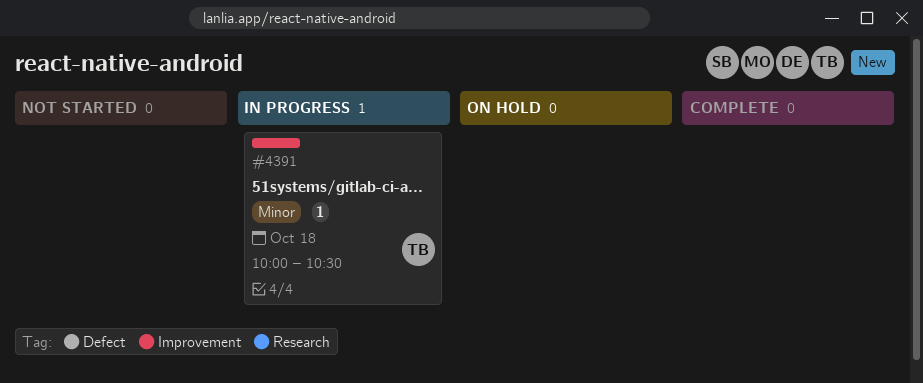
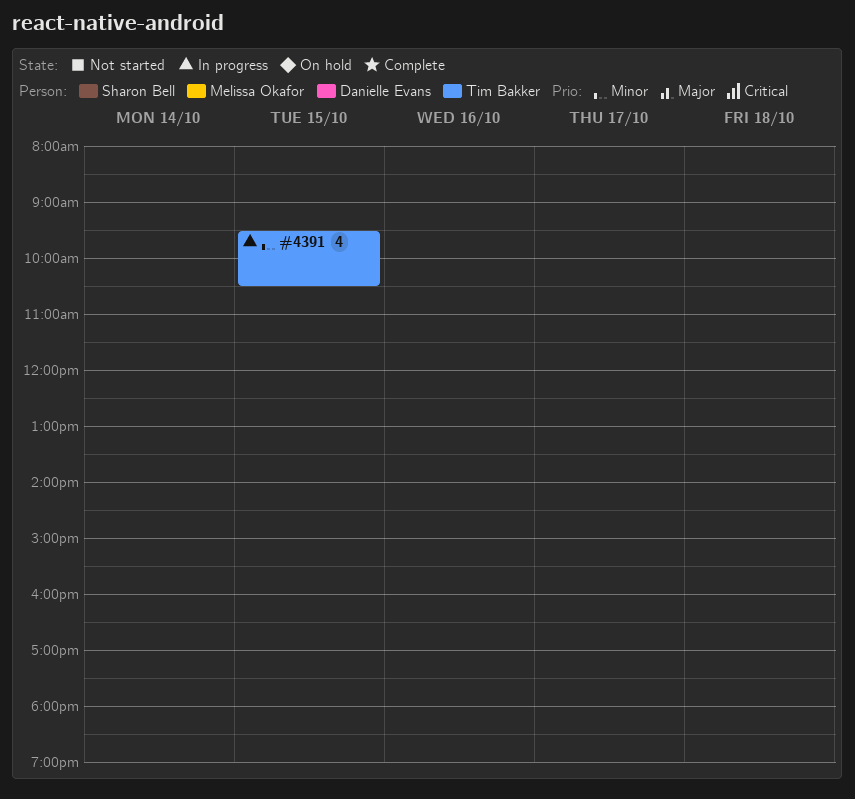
#4391, estimate: 1 -> 4
#4391, day: Oct 18 -> Oct 15
#4391, begins: 10:00 -> 09:30

